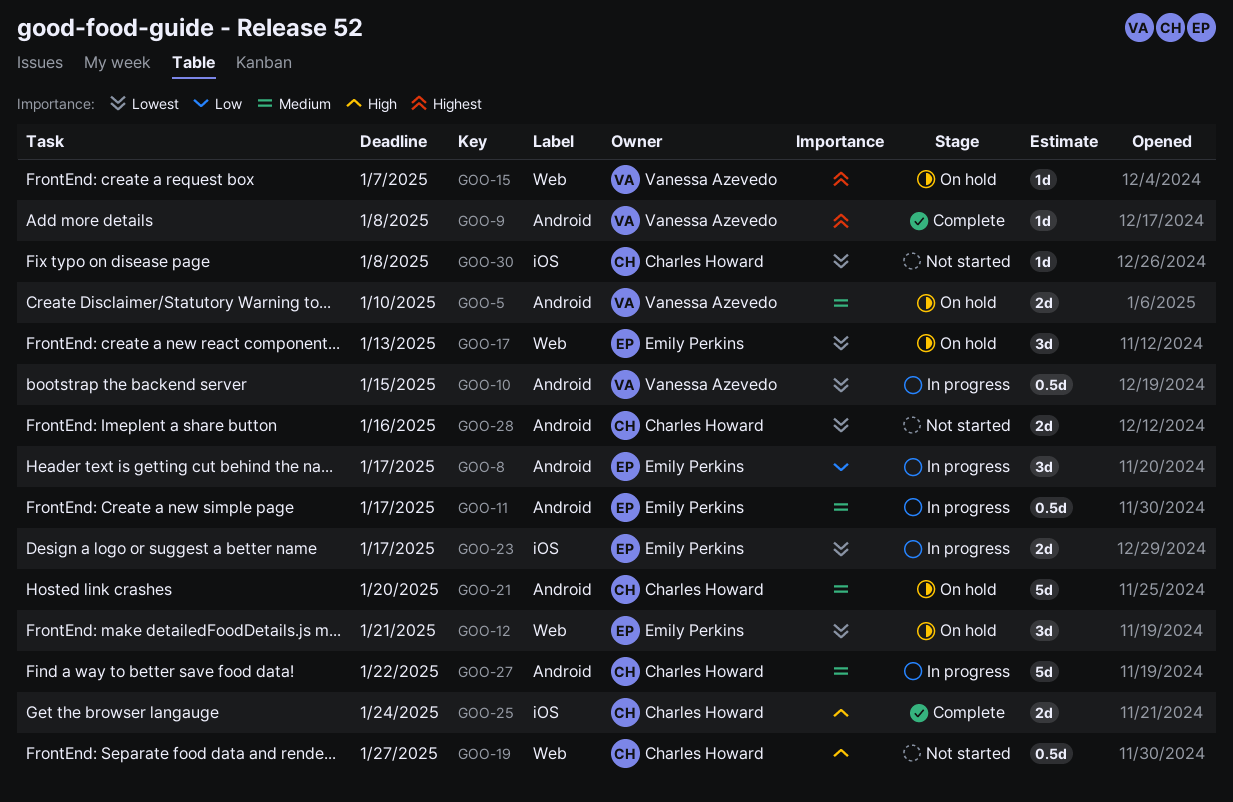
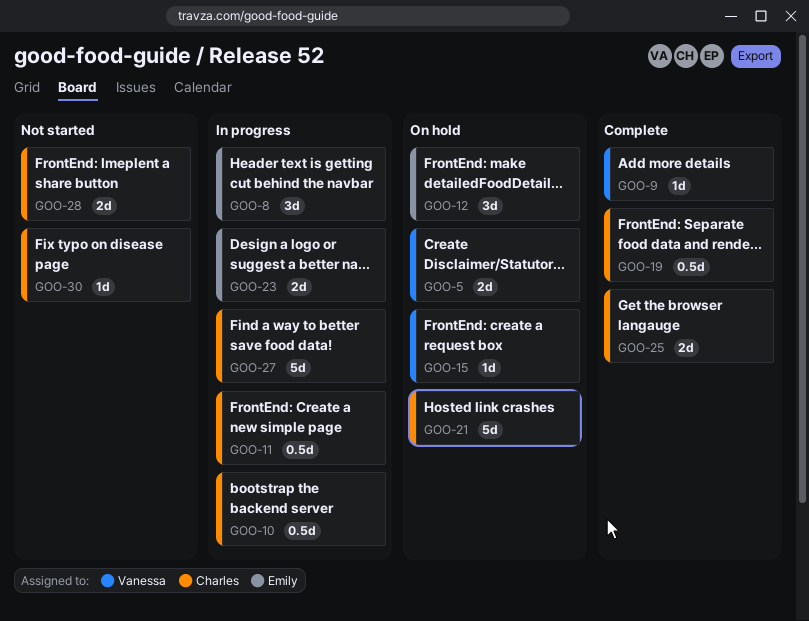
GOO-10, owner: Vanessa Azevedo -> Charles Howard
GOO-11, owner: Emily Perkins -> Charles Howard
GOO-17: present -> none
GOO-19, status: Not started -> Complete

